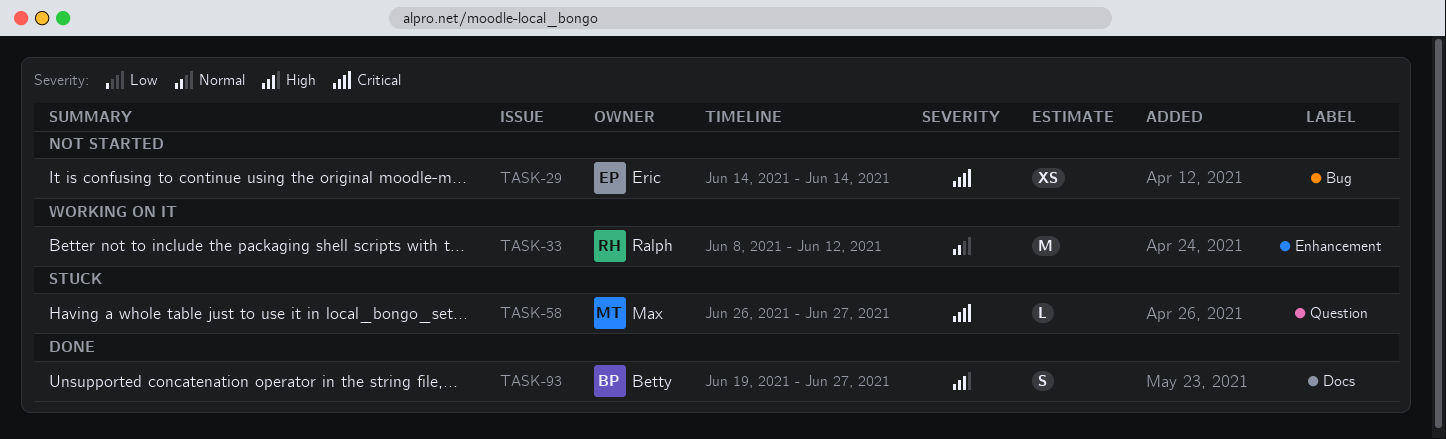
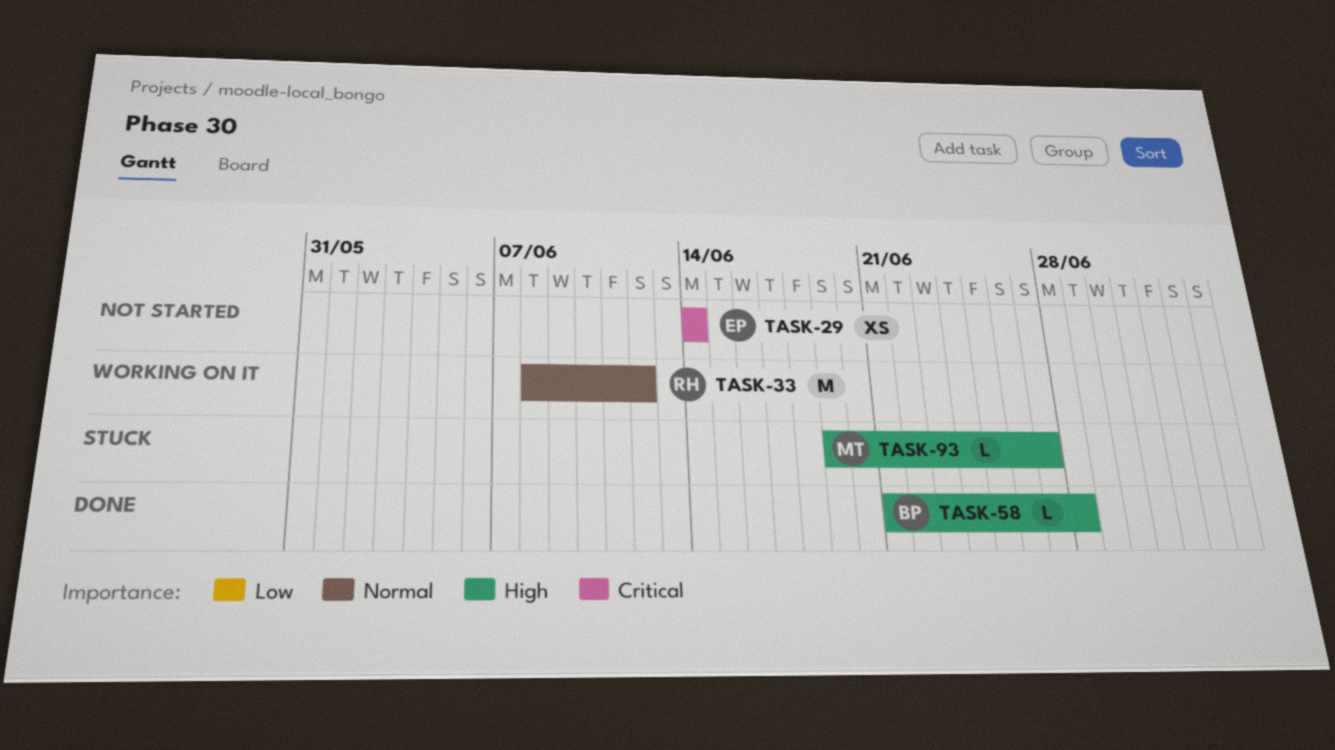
TASK-58, status: Stuck -> Done
TASK-58, owner: Max -> Betty
TASK-58, priority: Critical -> High
TASK-58, start: Jun 26 -> Jun 21
TASK-58, due: Jun 27 -> Jun 28
TASK-93, status: Done -> Stuck
TASK-93, owner: Betty -> Max
TASK-93, estimate: S -> L

